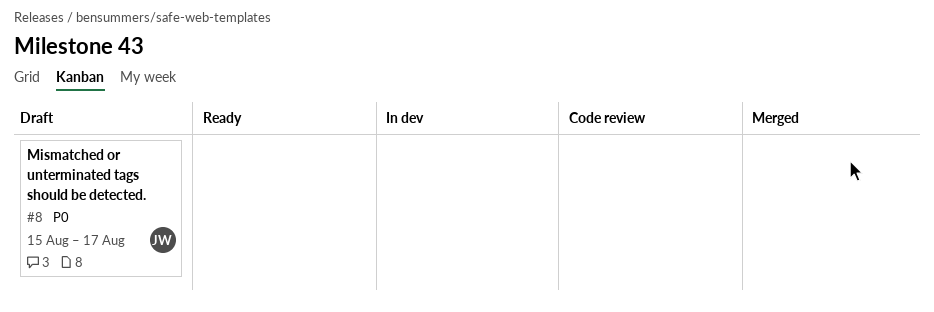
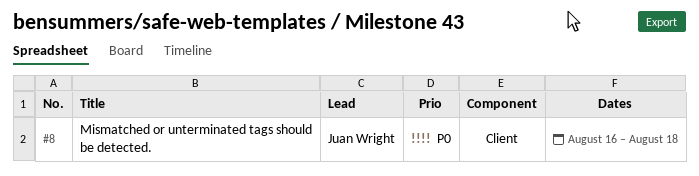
#8, start: Aug 15 -> Aug 16
#8, due: Aug 17 -> Aug 18

